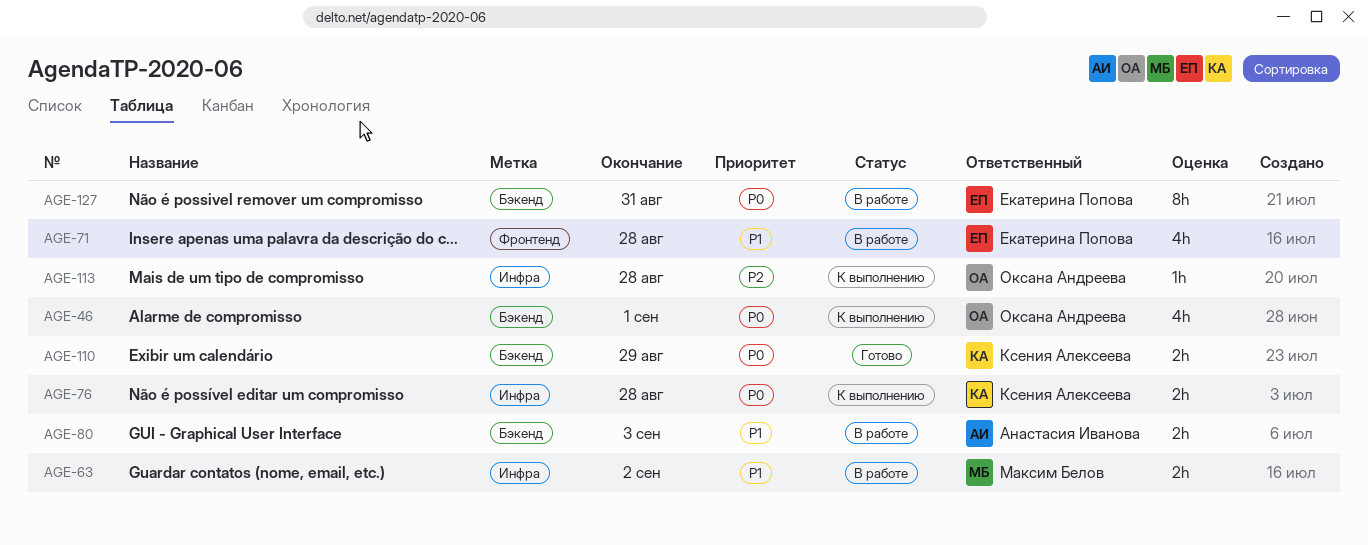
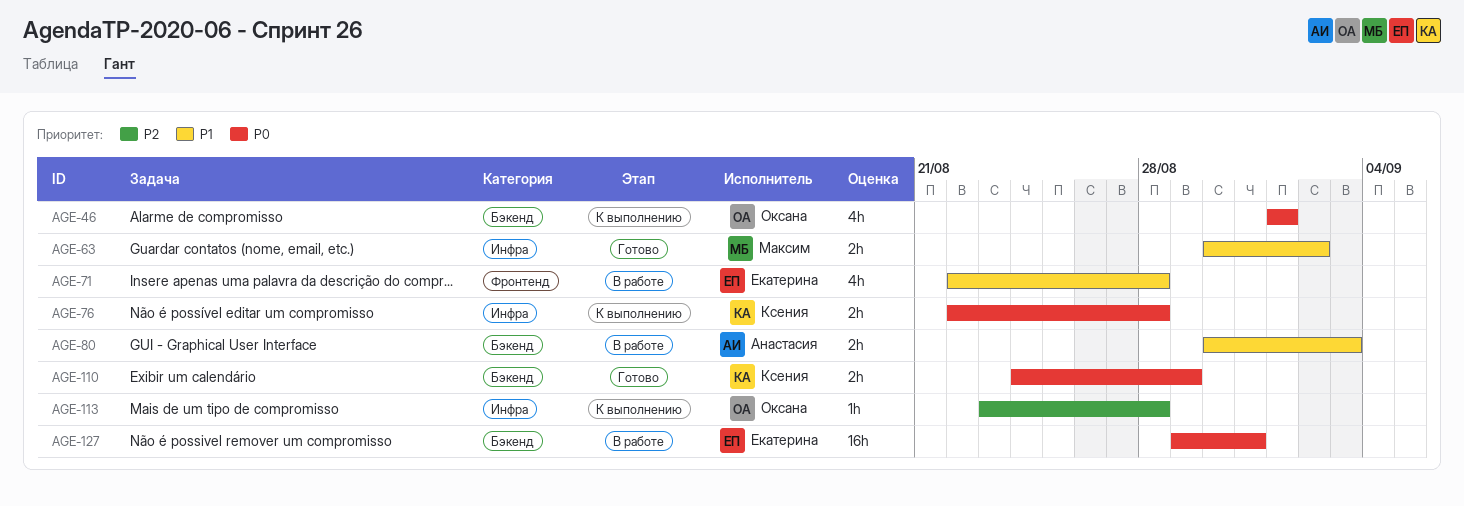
AGE-63, status: В работе -> Готово
AGE-127, estimate: 8h -> 16h

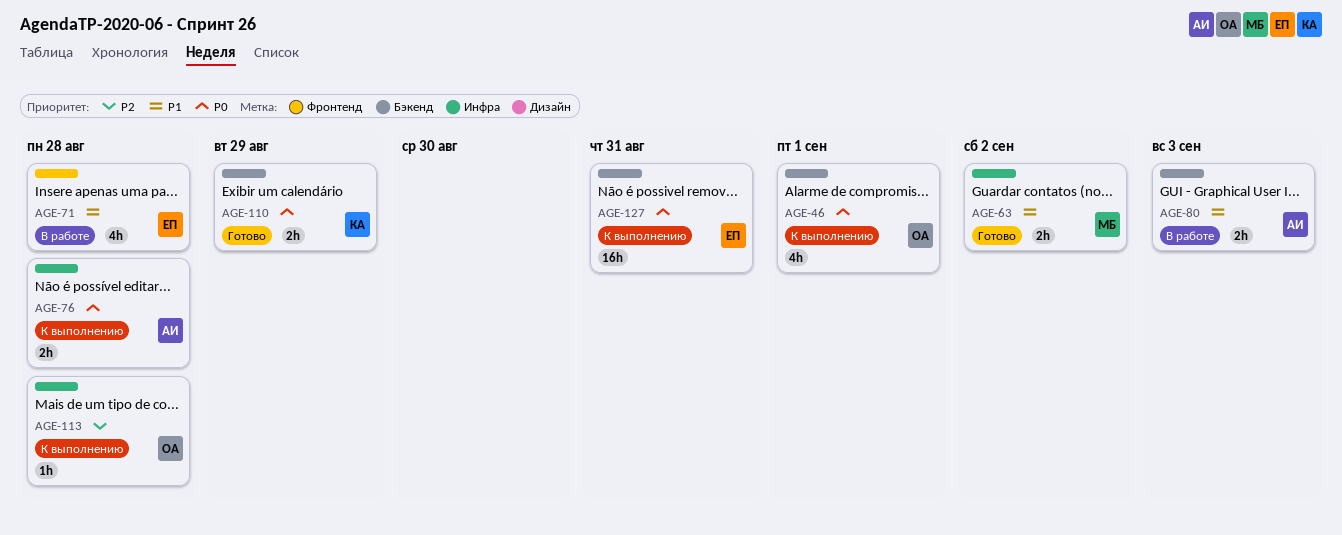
AGE-76, owner: Ксения -> Анастасия
AGE-127, status: В работе -> К выполнению

